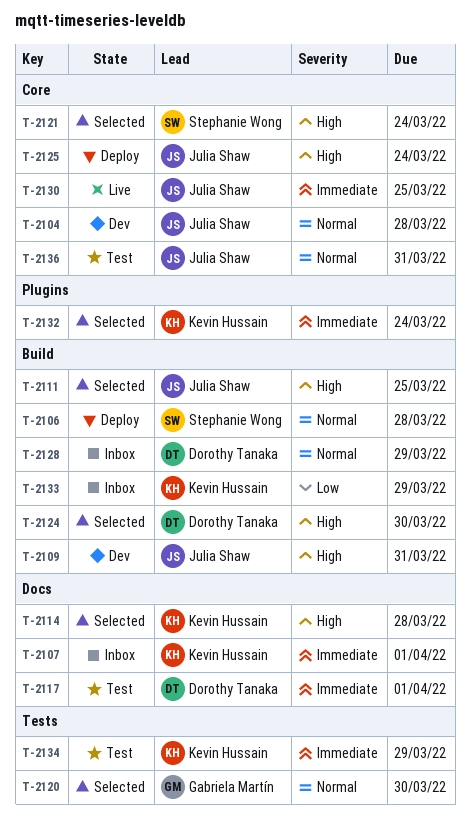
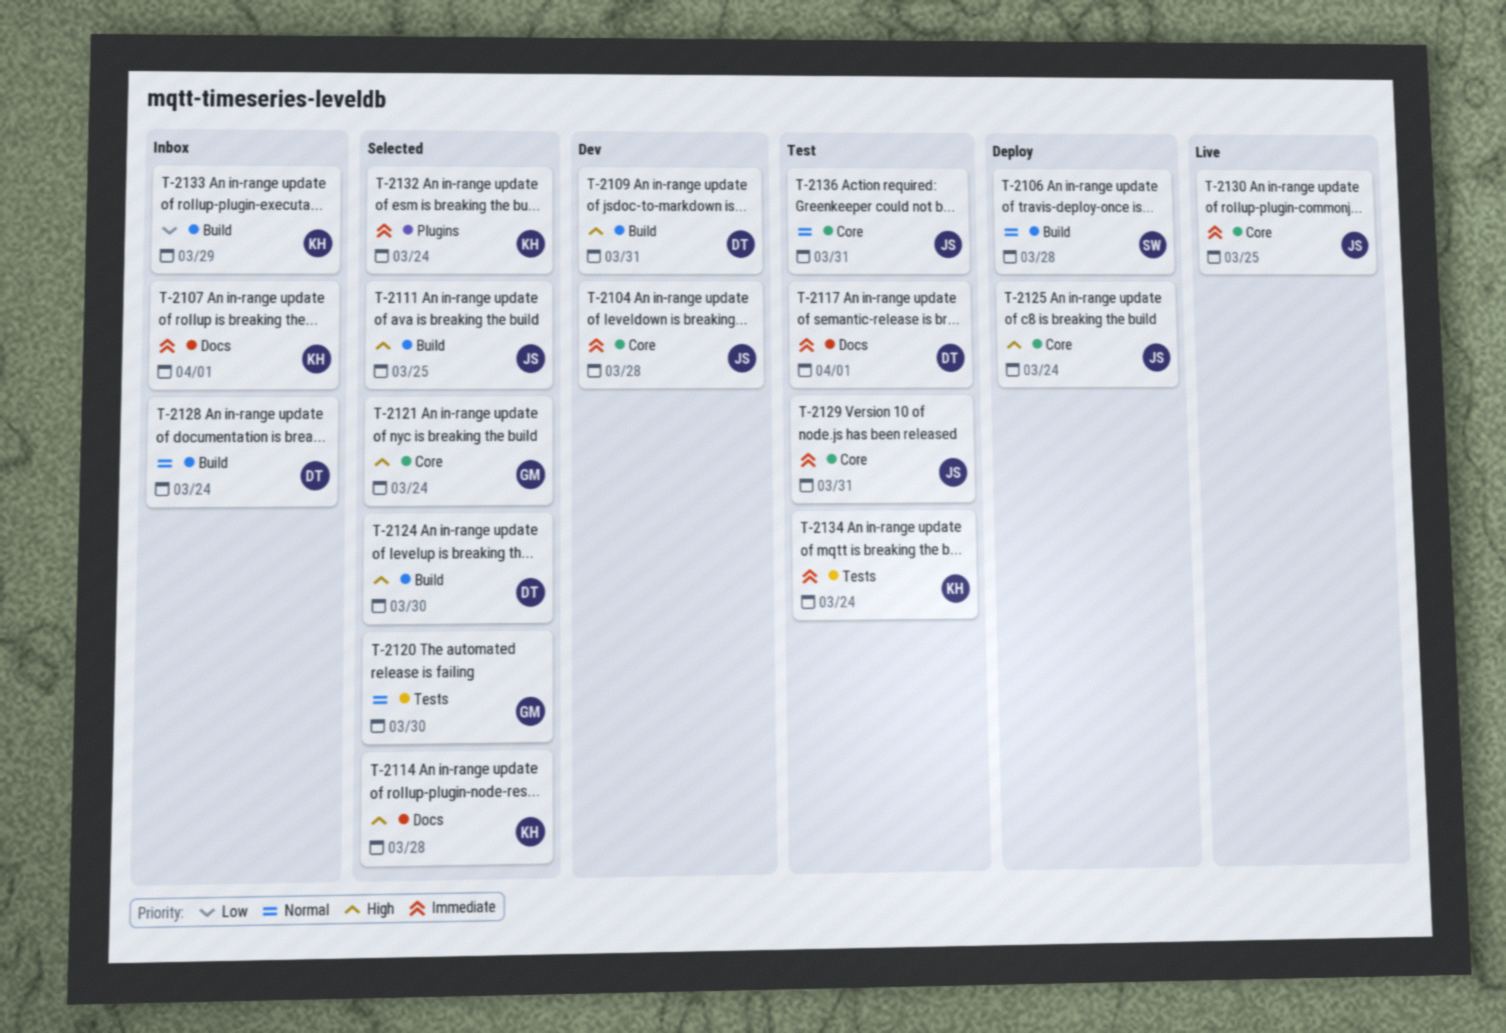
T-2104, priority: Normal -> Immediate
T-2109, owner: Julia Shaw -> Dorothy Tanaka
T-2121, owner: Stephanie Wong -> Gabriela Martín
T-2128, due: Mar 29 -> Mar 24
T-2129: none -> present
T-2134, due: Mar 29 -> Mar 24

